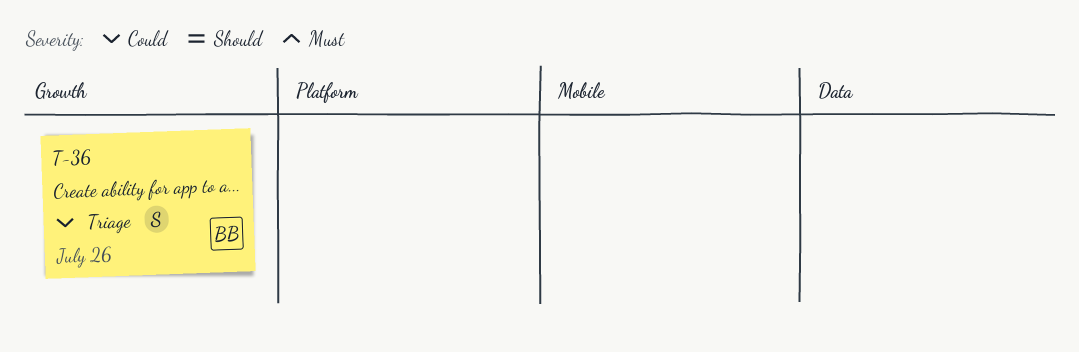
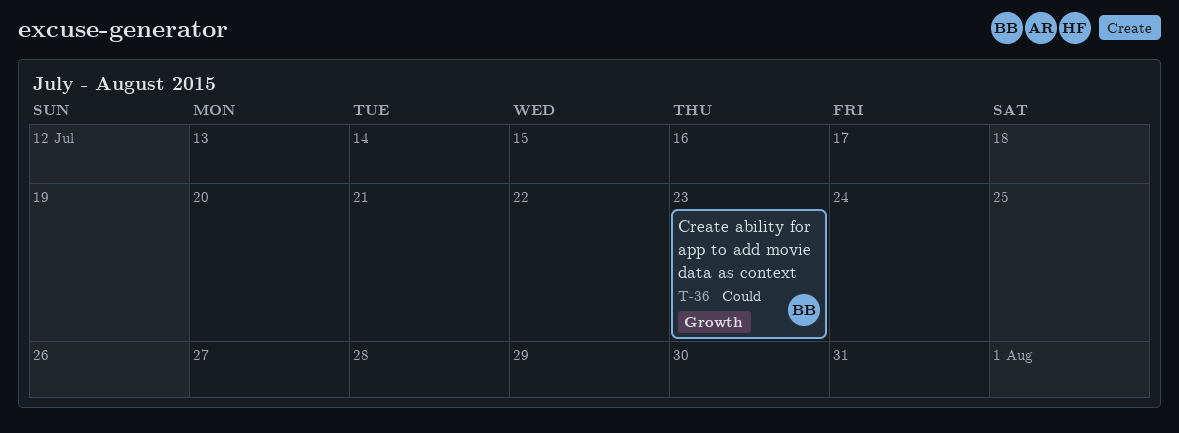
T-36, due: Jul 26 -> Jul 23

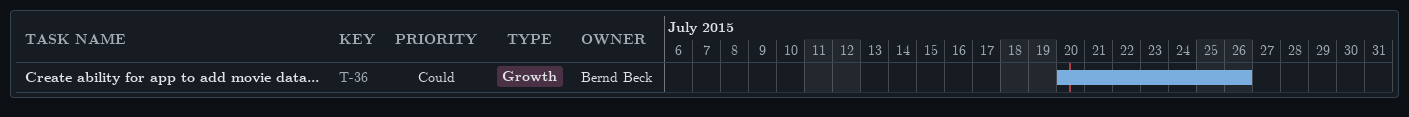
T-36, due: Jul 23 -> Jul 26

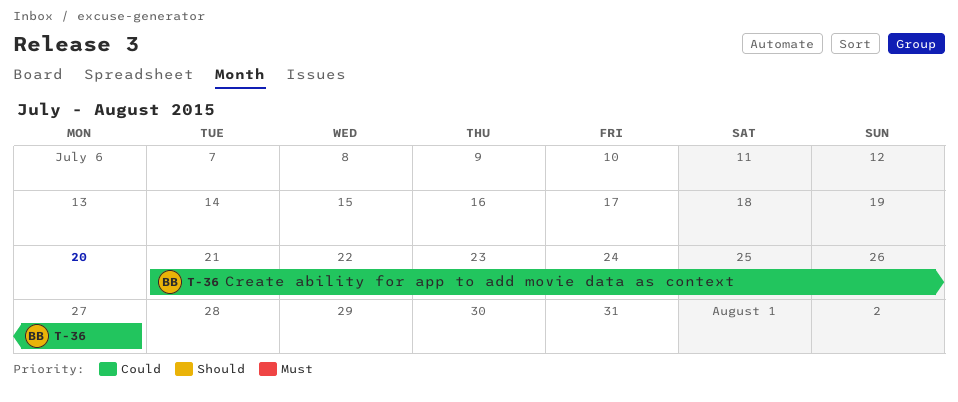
T-36, start: Jul 20 -> Jul 21
T-36, due: Jul 26 -> Jul 27

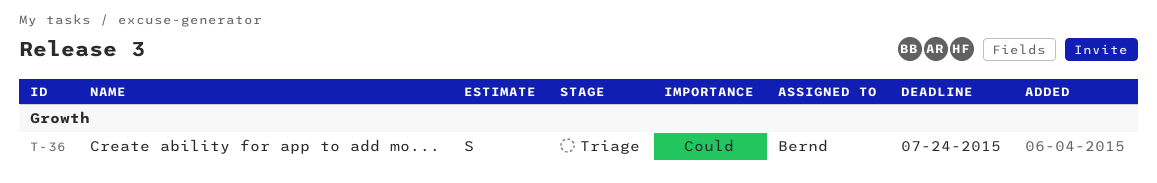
T-36, due: Jul 27 -> Jul 24

